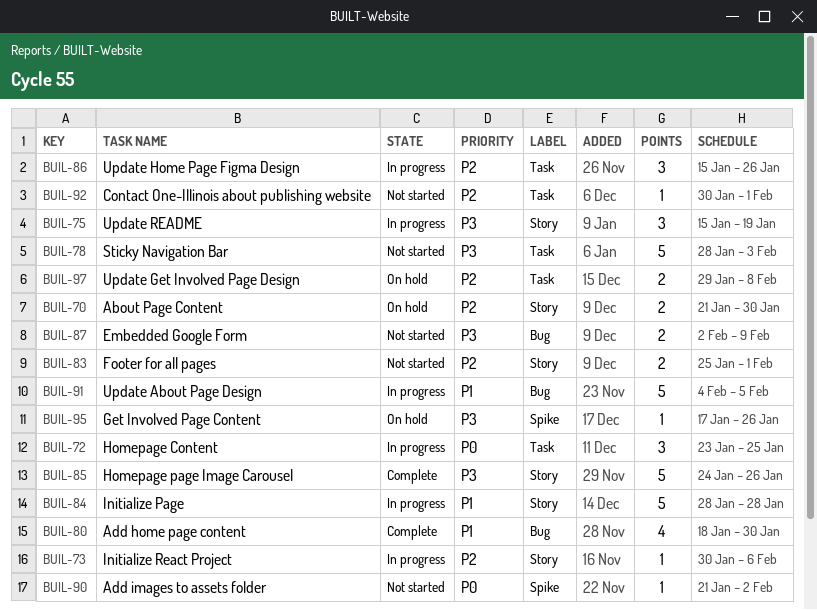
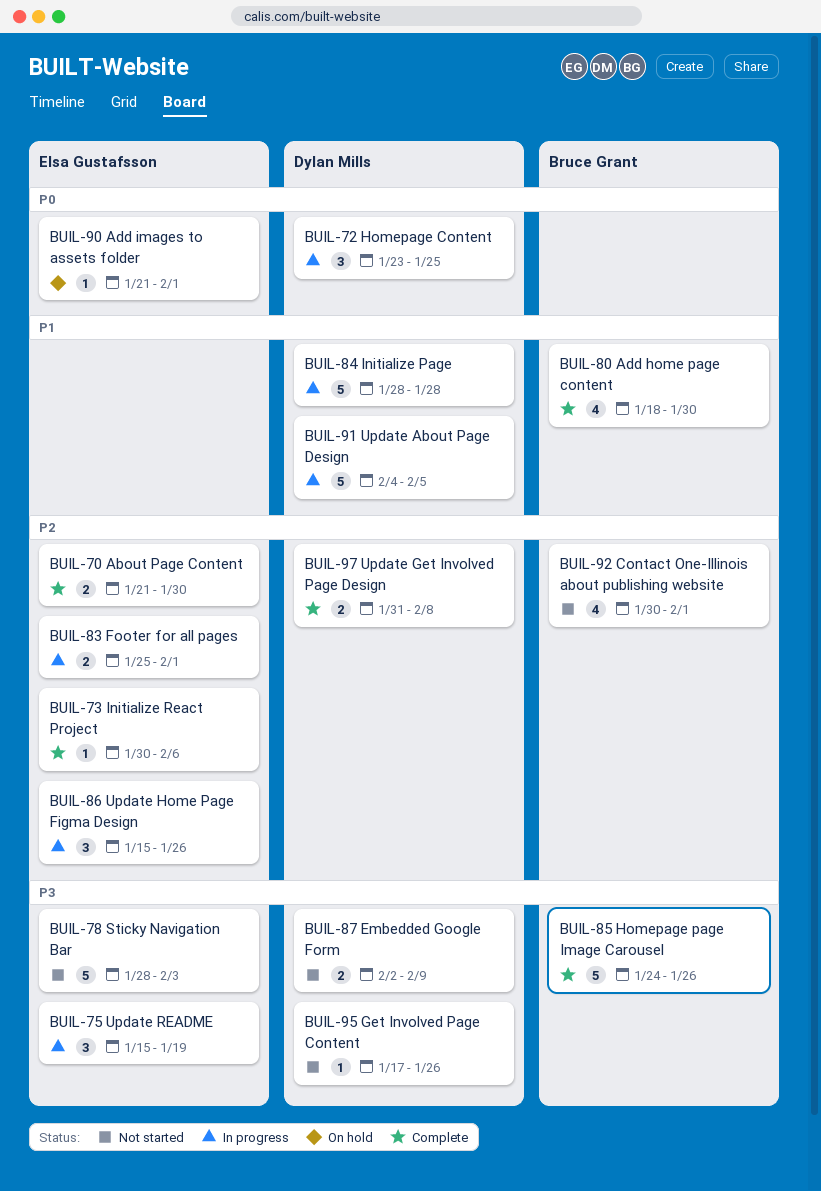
BUIL-70, status: On hold -> Complete
BUIL-73, status: In progress -> Complete
BUIL-83, status: Not started -> In progress
BUIL-90, status: Not started -> On hold
BUIL-90, due: Feb 2 -> Feb 1
BUIL-92, estimate: 1 -> 4
BUIL-95, status: On hold -> Not started
BUIL-97, status: On hold -> Complete
BUIL-97, start: Jan 29 -> Jan 31

